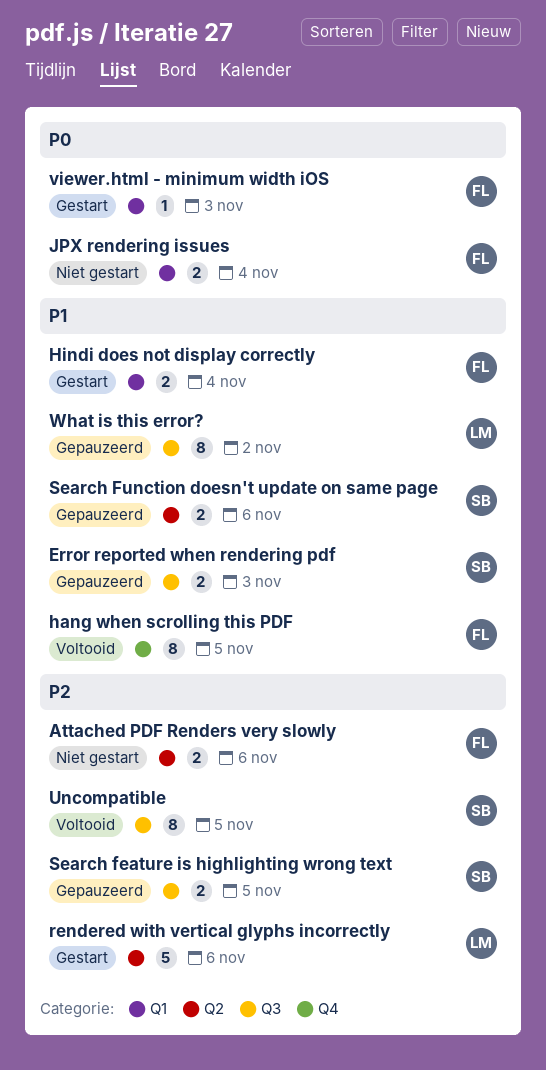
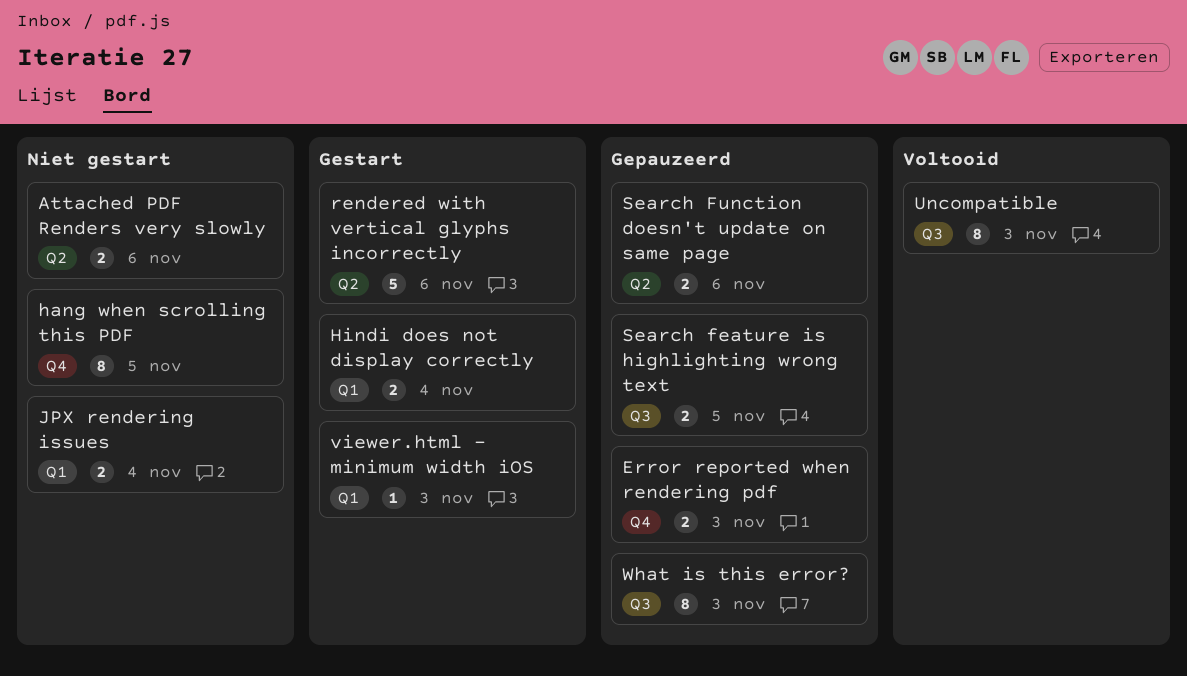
Error reported when rendering pdf, label: Q3 -> Q4
hang when scrolling this PDF, status: Voltooid -> Niet gestart
Uncompatible, due: Nov 5 -> Nov 3
What is this error?, due: Nov 2 -> Nov 3

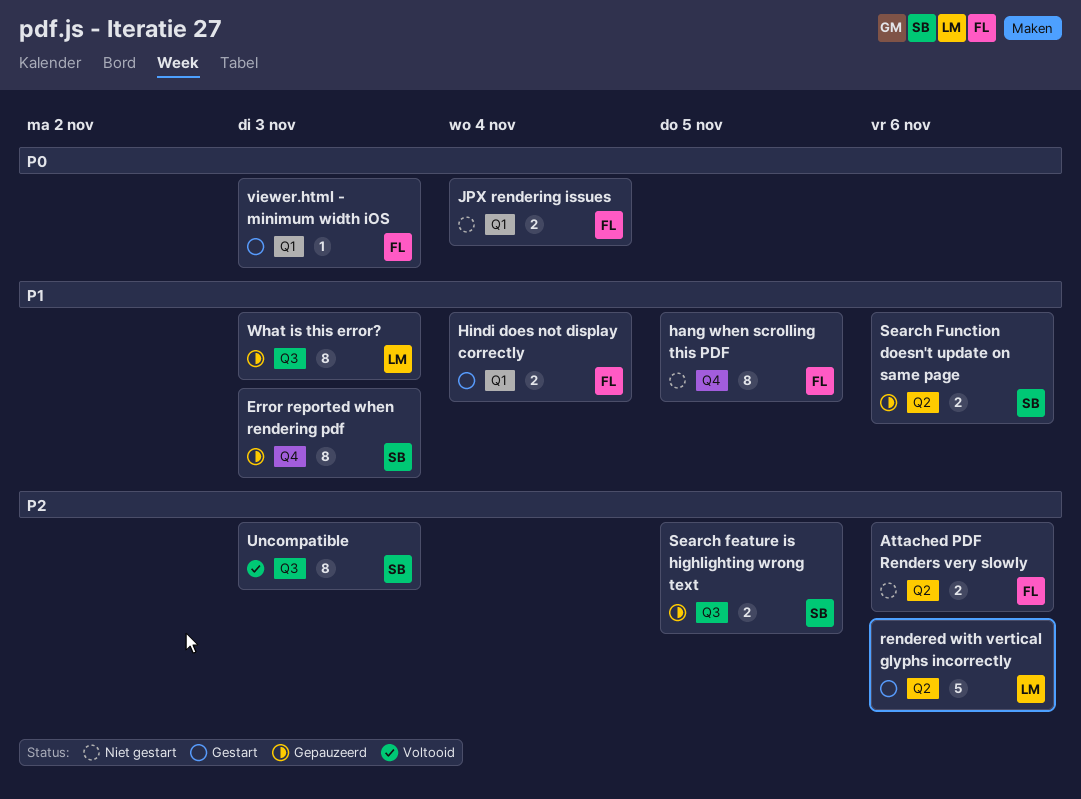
Error reported when rendering pdf, estimate: 2 -> 8

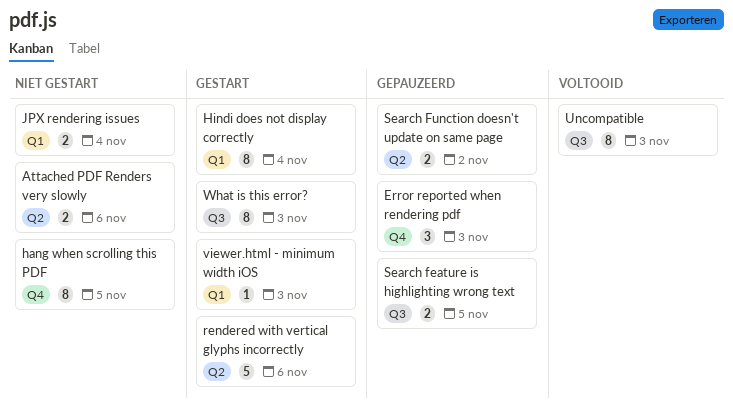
Error reported when rendering pdf, estimate: 8 -> 3
Hindi does not display correctly, estimate: 2 -> 8
Search Function doesn't update on same page, due: Nov 6 -> Nov 2
What is this error?, status: Gepauzeerd -> Gestart

